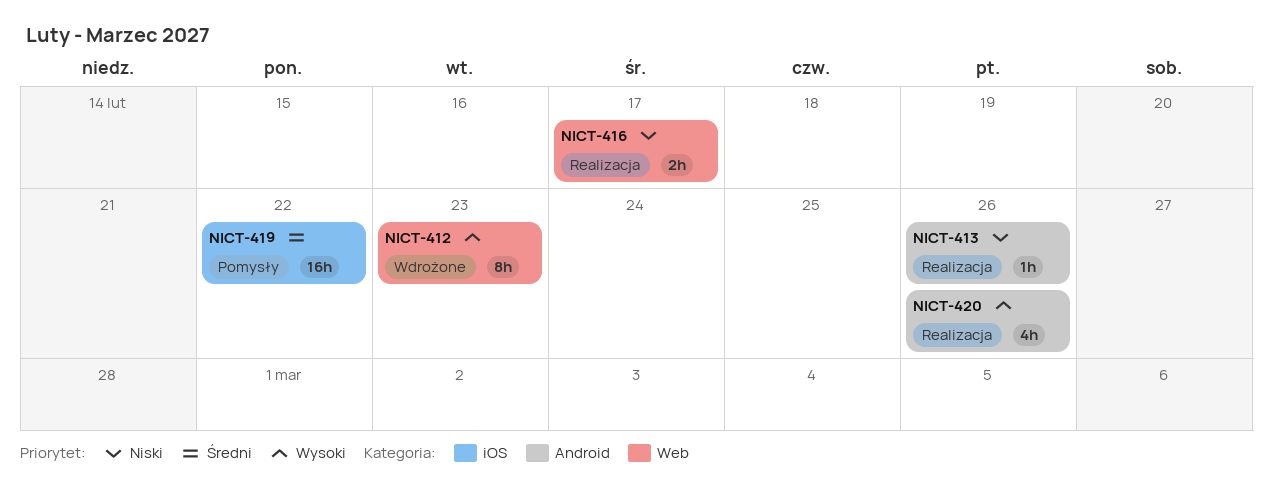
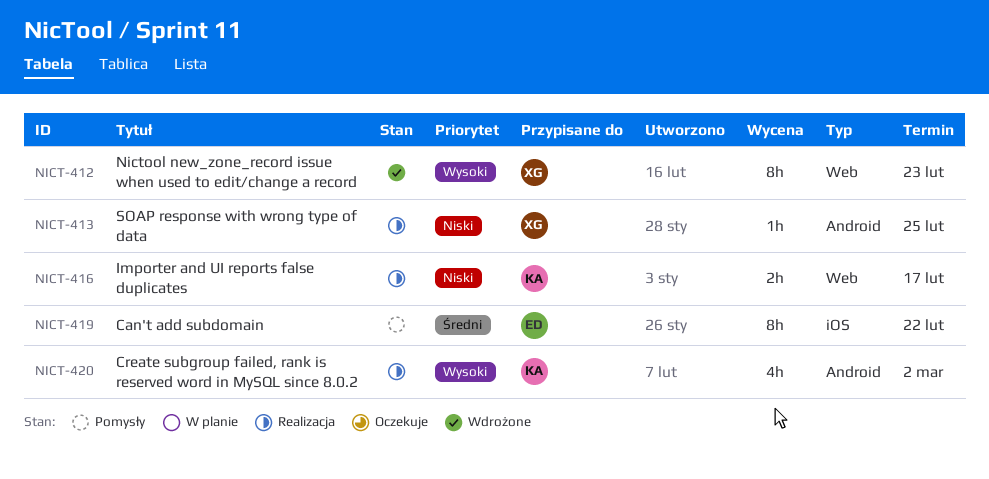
NICT-413, due: Feb 26 -> Feb 25
NICT-419, estimate: 16h -> 8h
NICT-420, due: Feb 26 -> Mar 2

